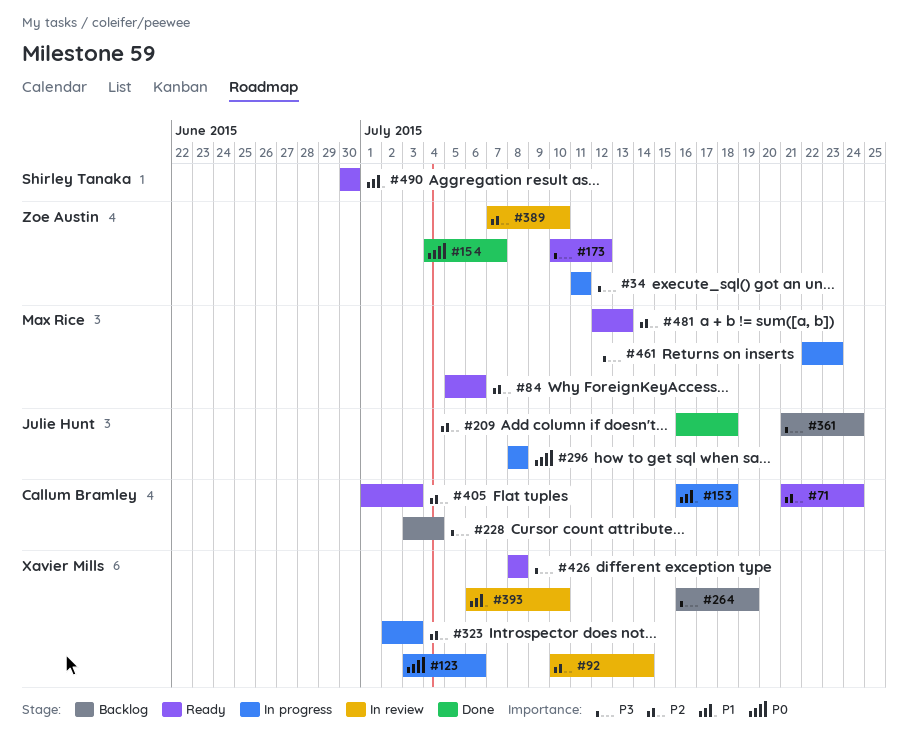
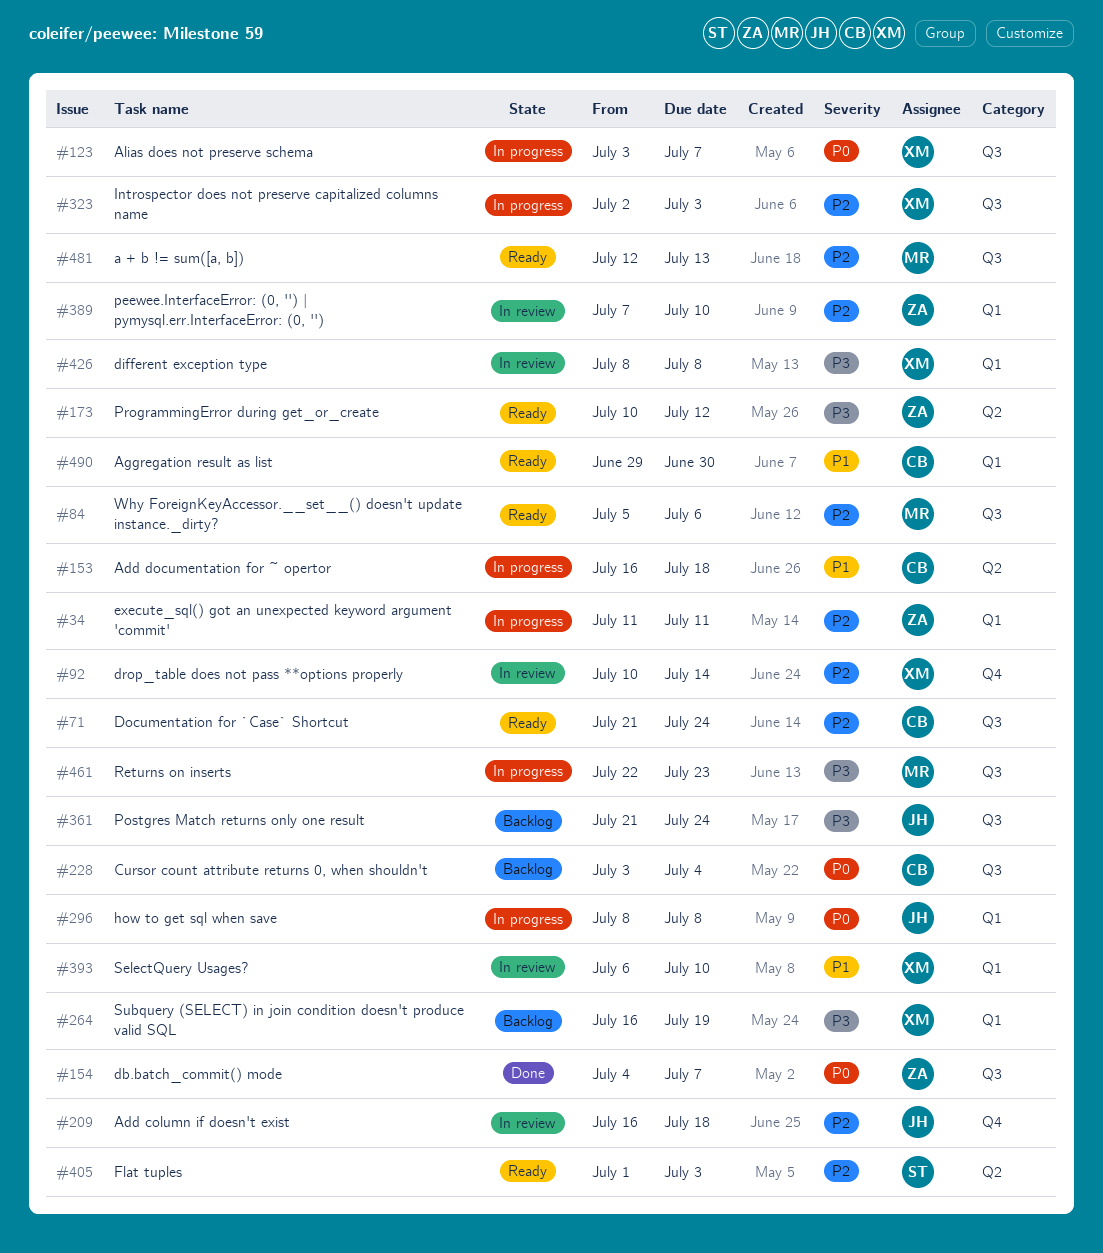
#34, priority: P3 -> P2
#123, due: Jul 6 -> Jul 7
#209, status: Done -> In review
#228, priority: P3 -> P0
#405, owner: Callum Bramley -> Shirley Tanaka
#426, status: Ready -> In review
#490, owner: Shirley Tanaka -> Callum Bramley
#490, start: Jun 30 -> Jun 29

